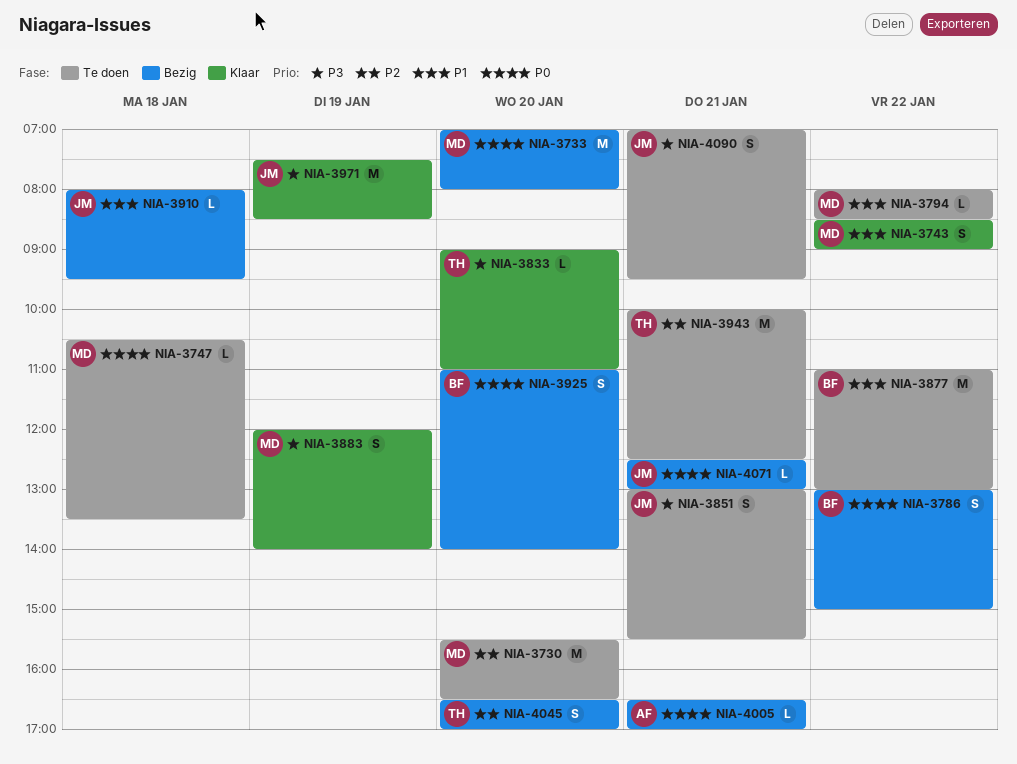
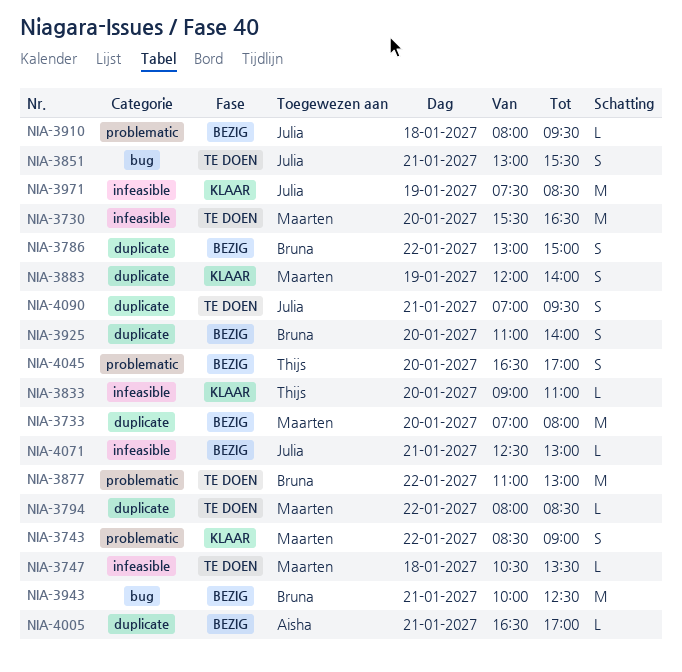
NIA-3943, status: Te doen -> Bezig
NIA-3943, owner: Thijs -> Bruna

